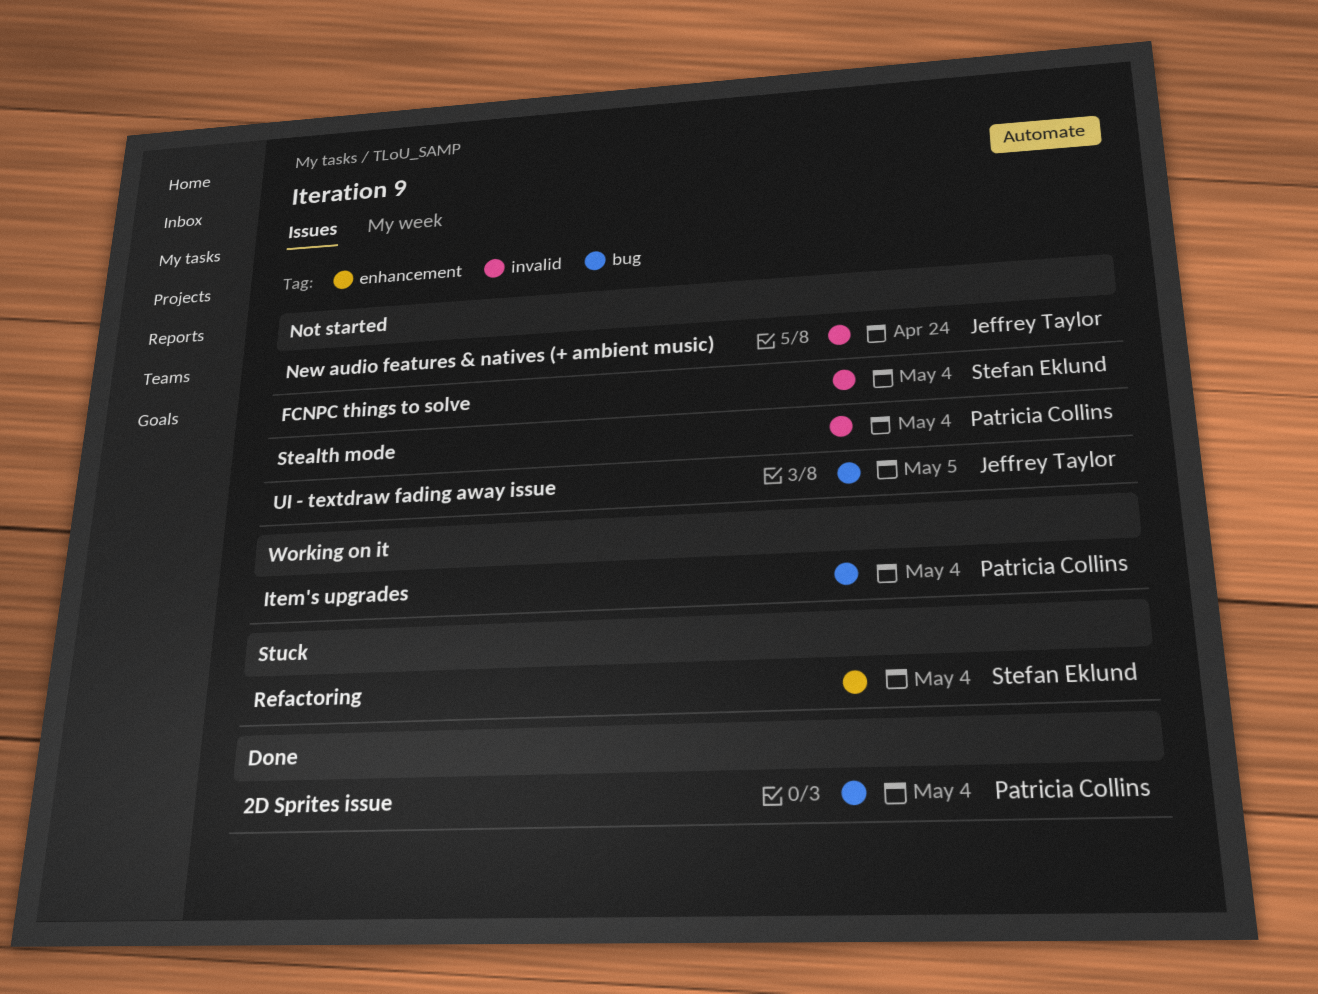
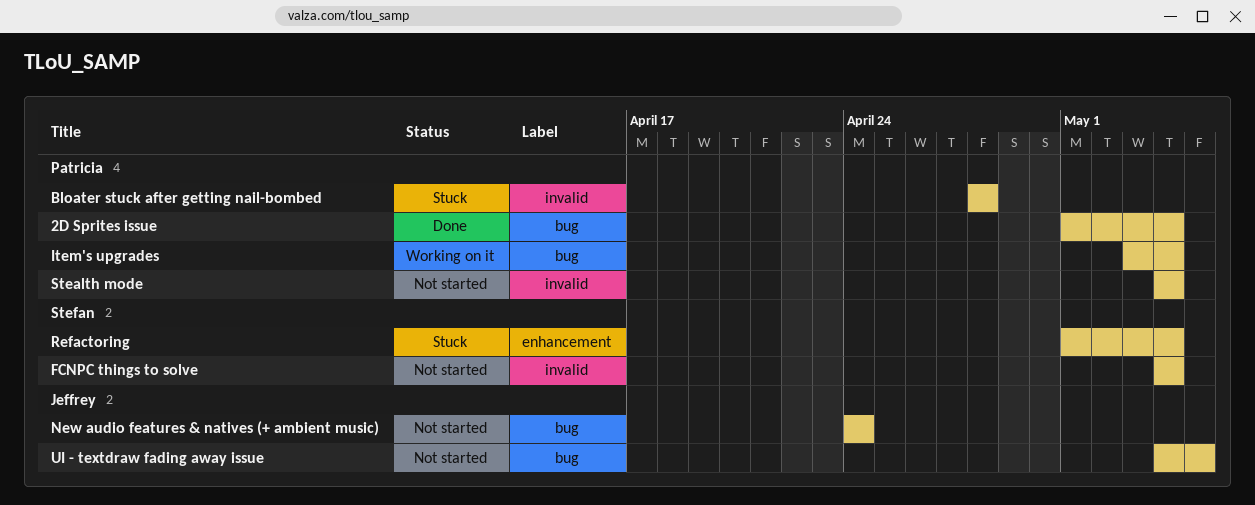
Bloater stuck after getting nail-bombed: none -> present
New audio features & natives (+ ambient music), label: invalid -> bug

